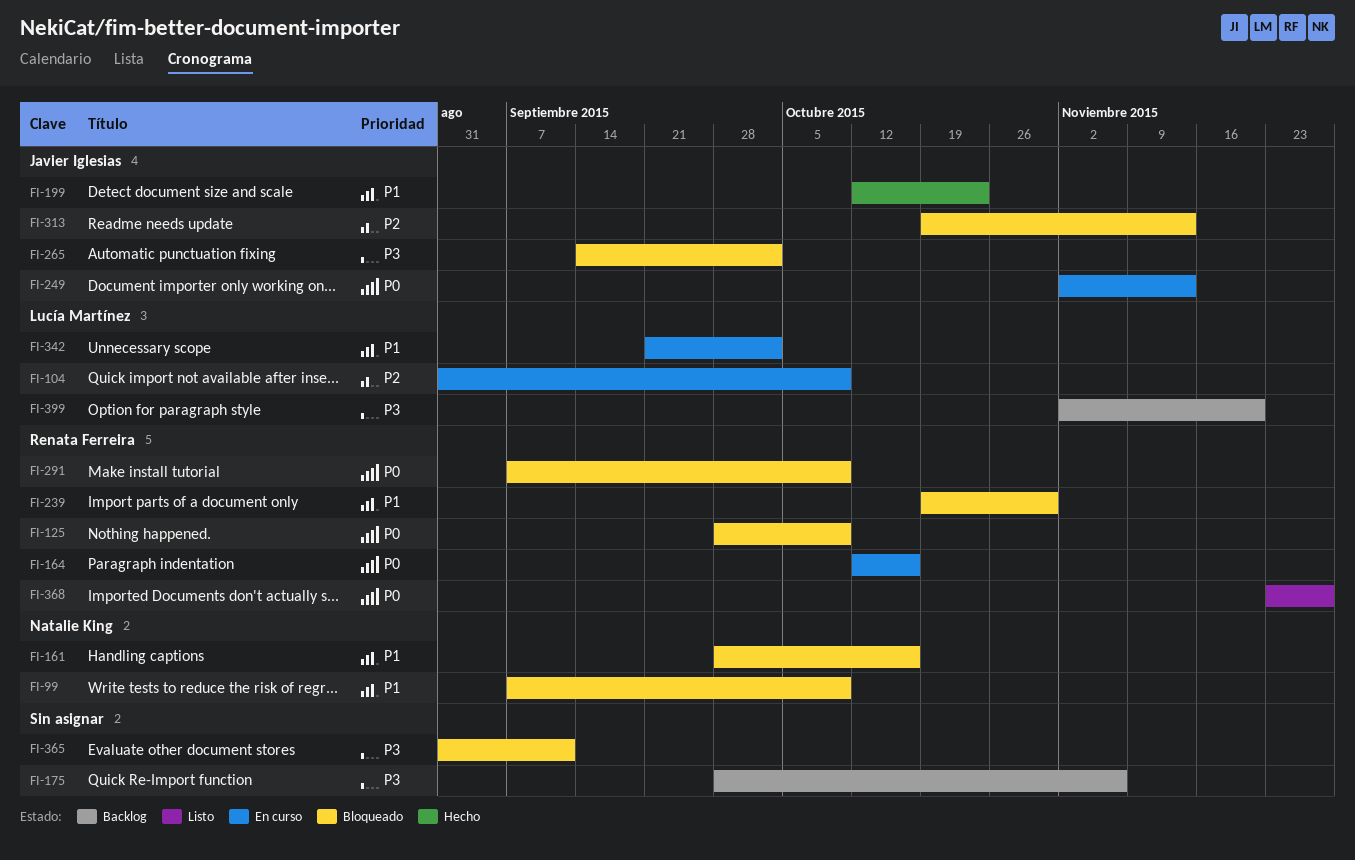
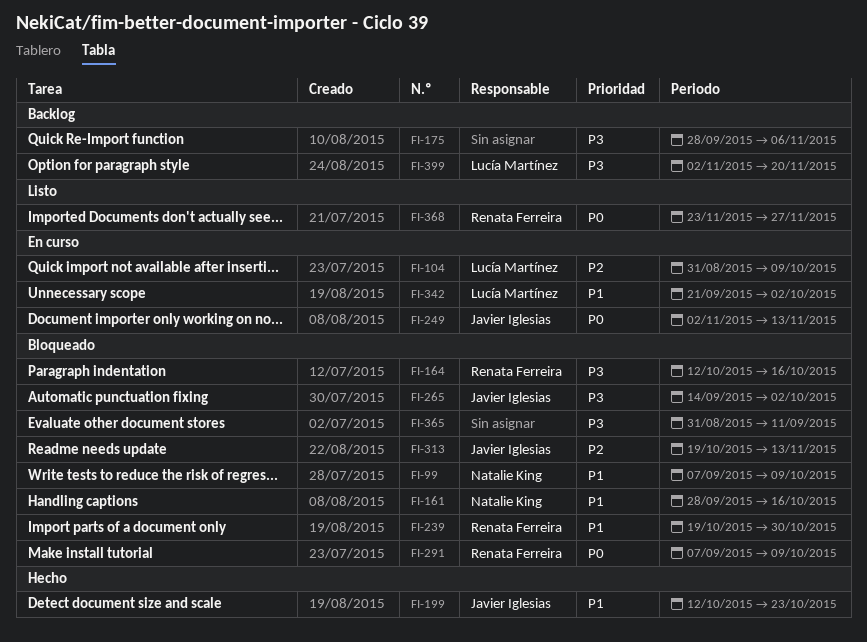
FI-125: present -> none
FI-164, status: En curso -> Bloqueado
FI-164, priority: P0 -> P3

